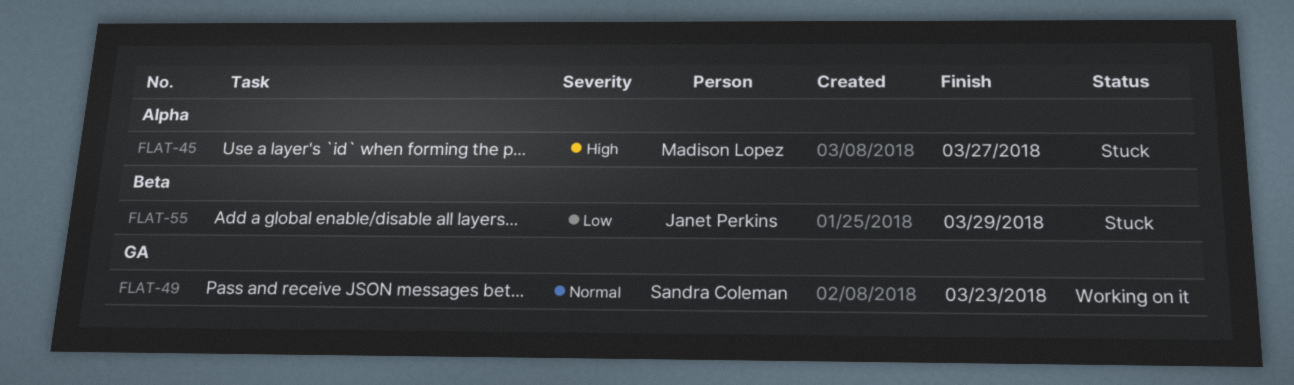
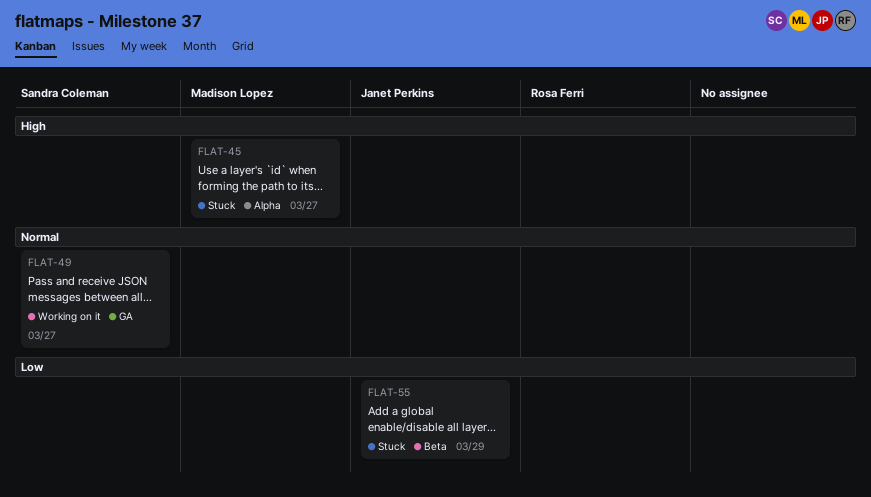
FLAT-49, due: Mar 23 -> Mar 27

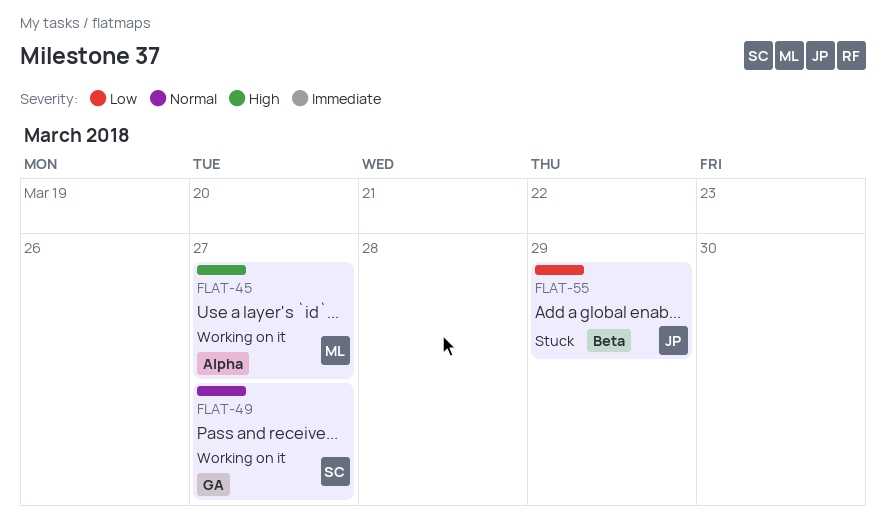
FLAT-45, status: Stuck -> Working on it

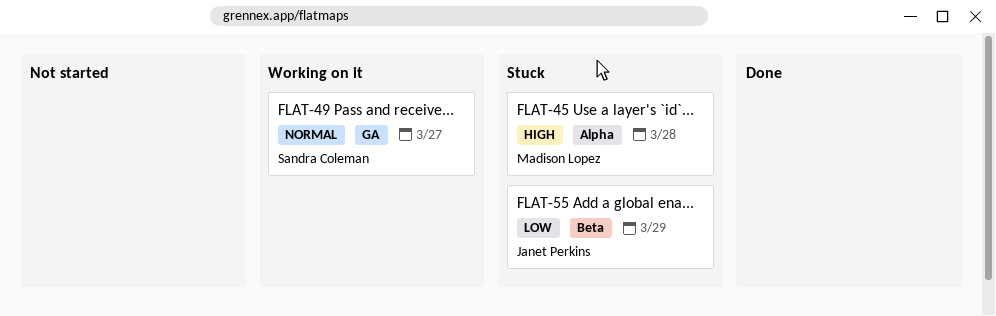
FLAT-45, status: Working on it -> Stuck
FLAT-45, due: Mar 27 -> Mar 28

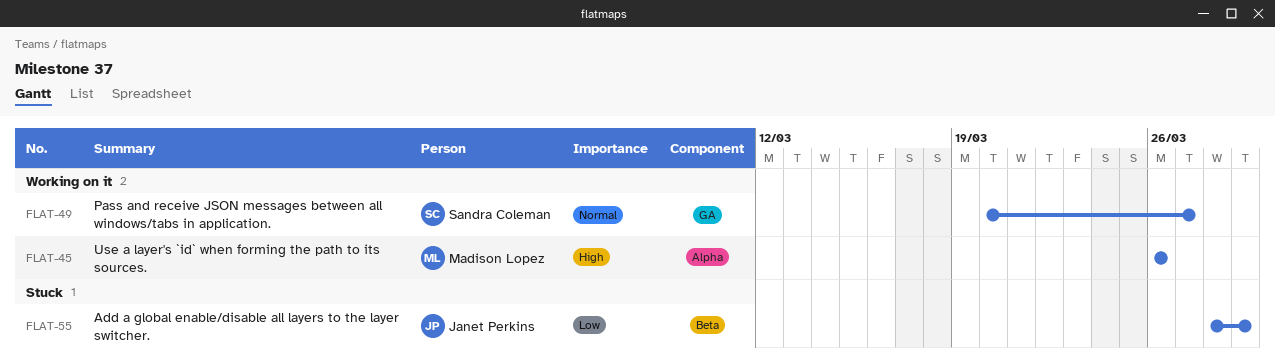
FLAT-45, status: Stuck -> Working on it
FLAT-45, due: Mar 28 -> Mar 26

